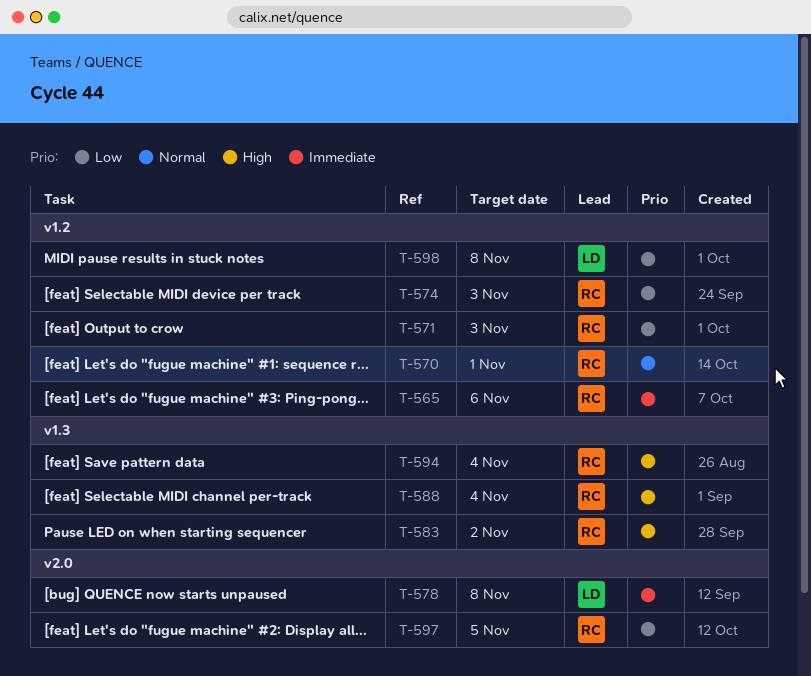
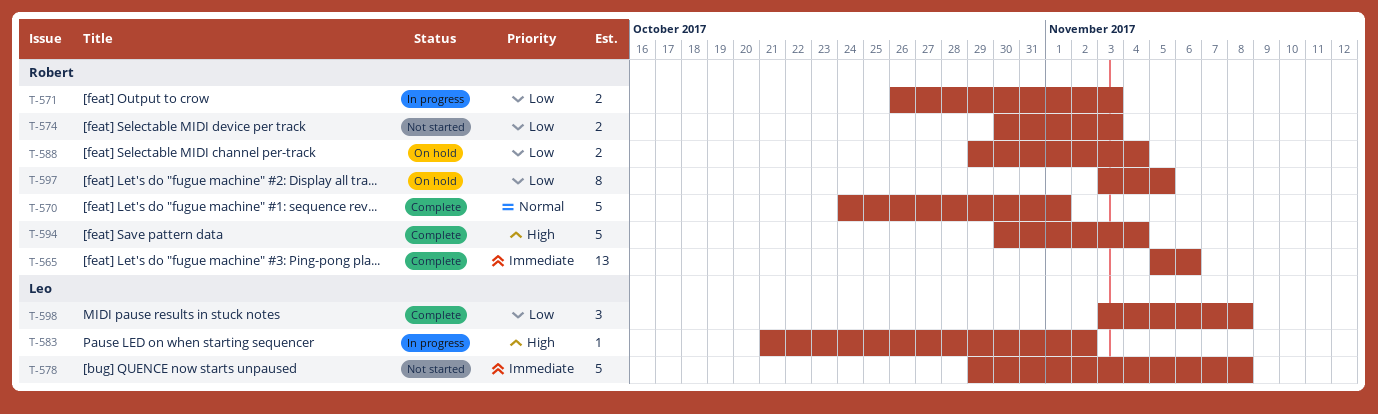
T-583, owner: Robert -> Leo
T-588, priority: High -> Low

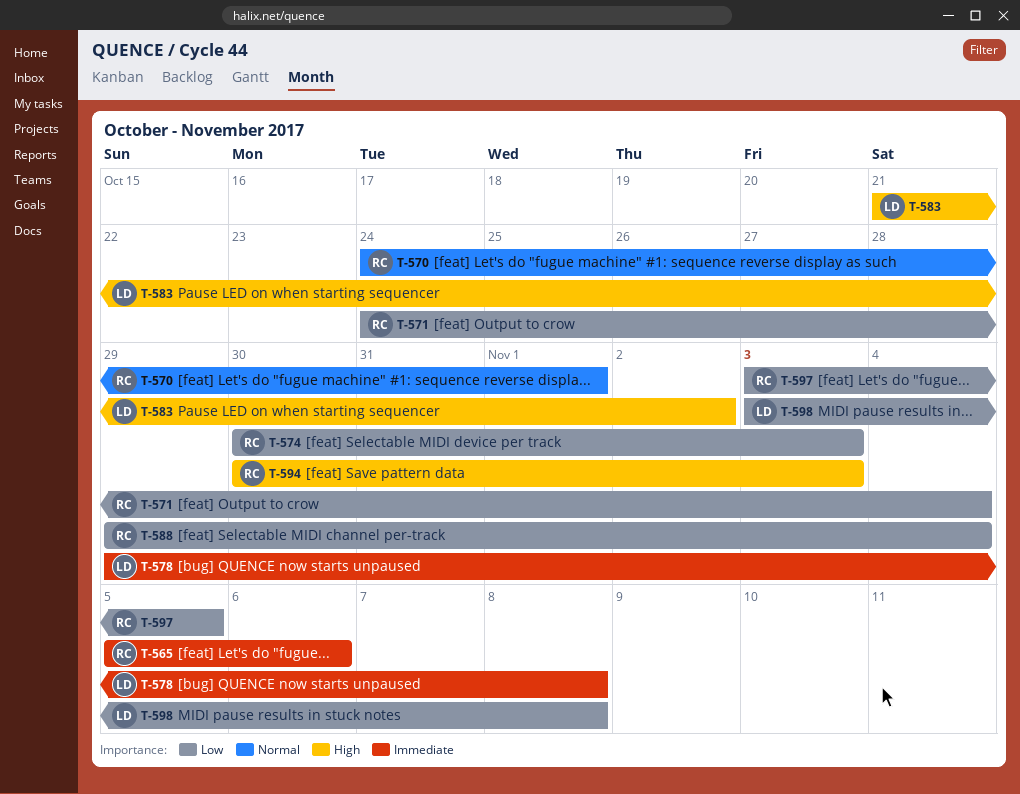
T-571, start: Oct 26 -> Oct 24
T-571, due: Nov 3 -> Nov 4
T-594, due: Nov 4 -> Nov 3

